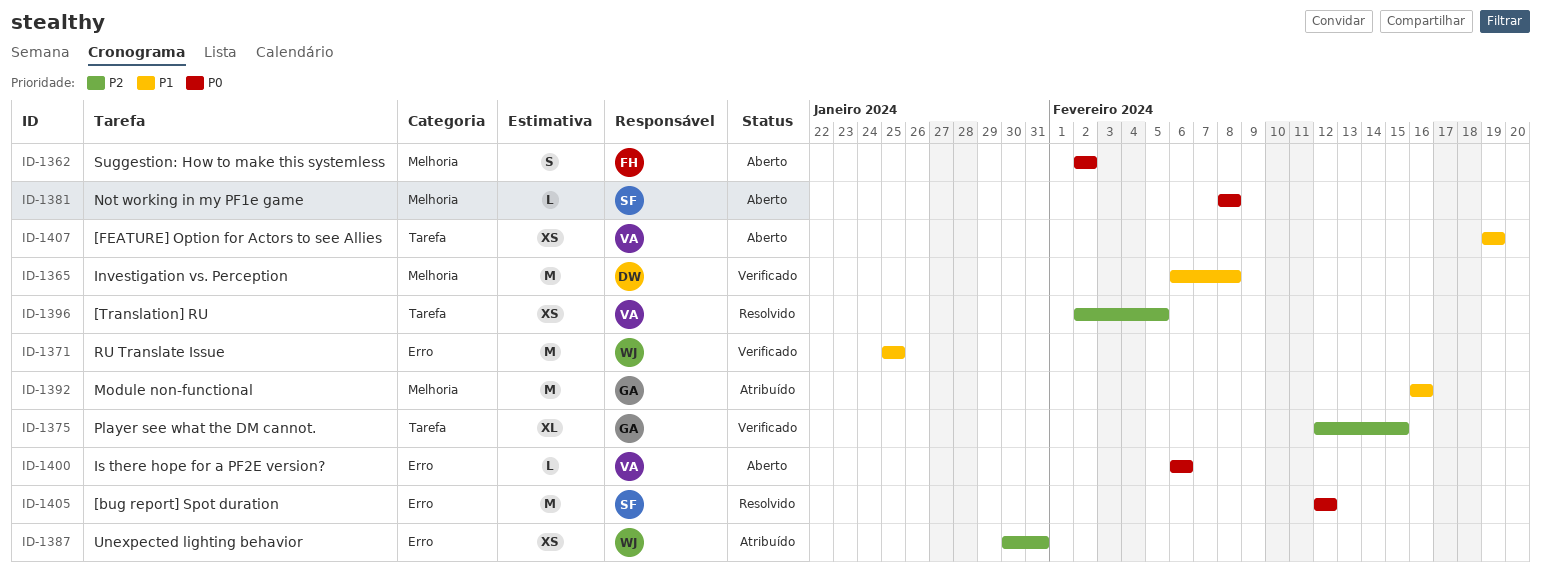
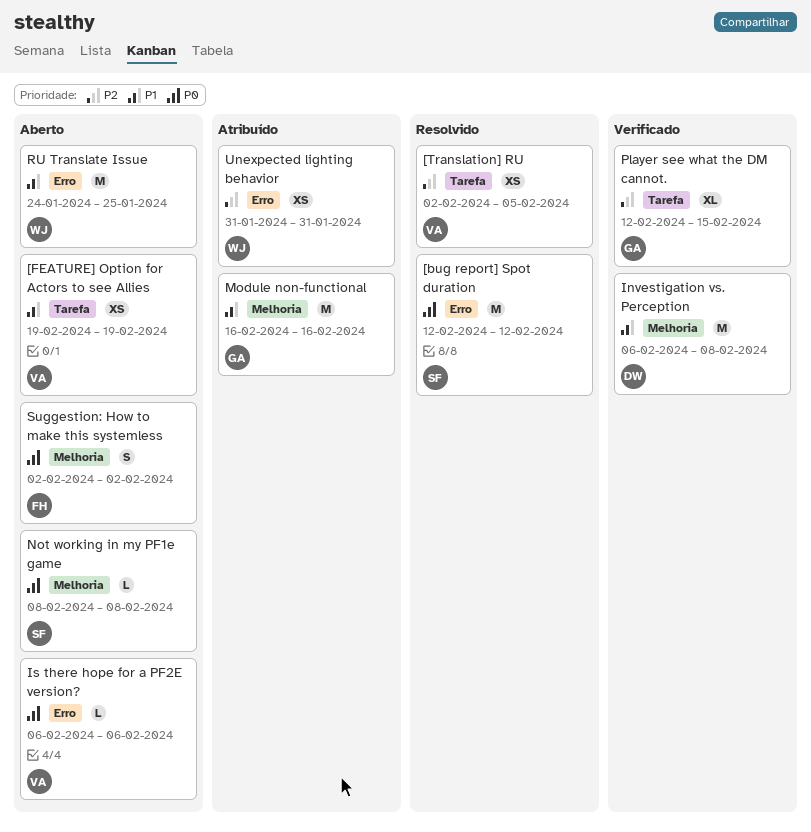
RU Translate Issue, status: Verificado -> Aberto
RU Translate Issue, start: Jan 25 -> Jan 24
Unexpected lighting behavior, start: Jan 30 -> Jan 31

